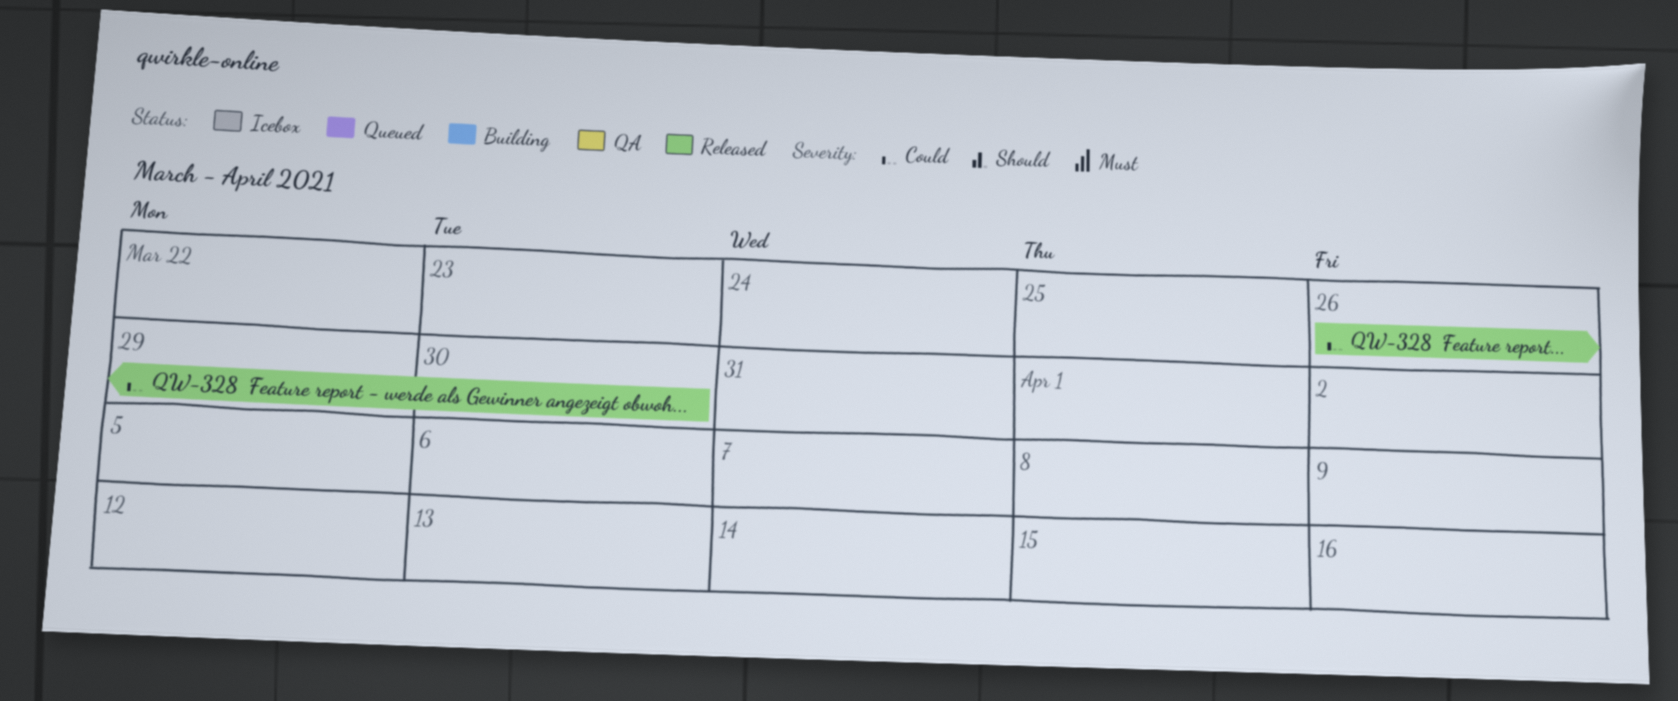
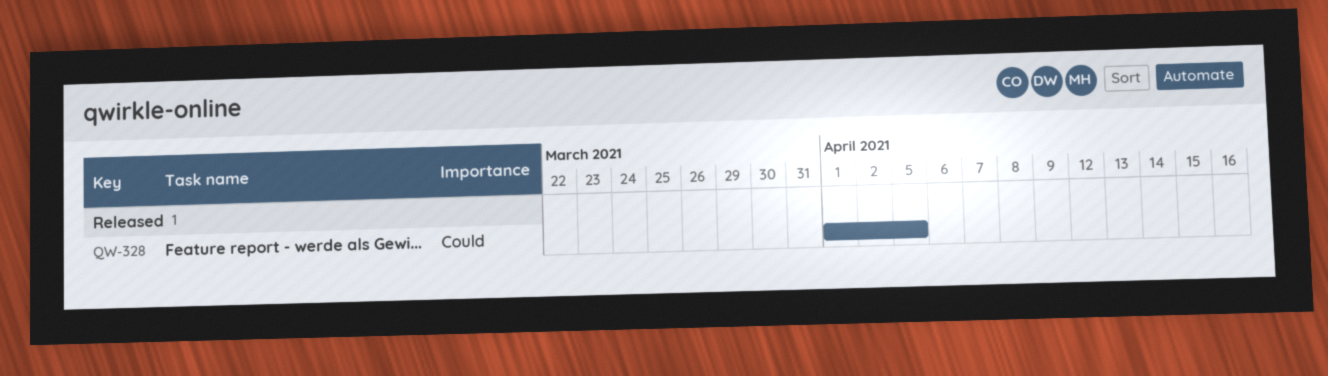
QW-328, start: Mar 26 -> Apr 1
QW-328, due: Mar 30 -> Apr 5

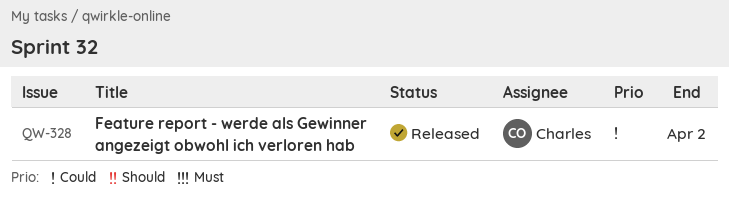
QW-328, due: Apr 5 -> Apr 2

